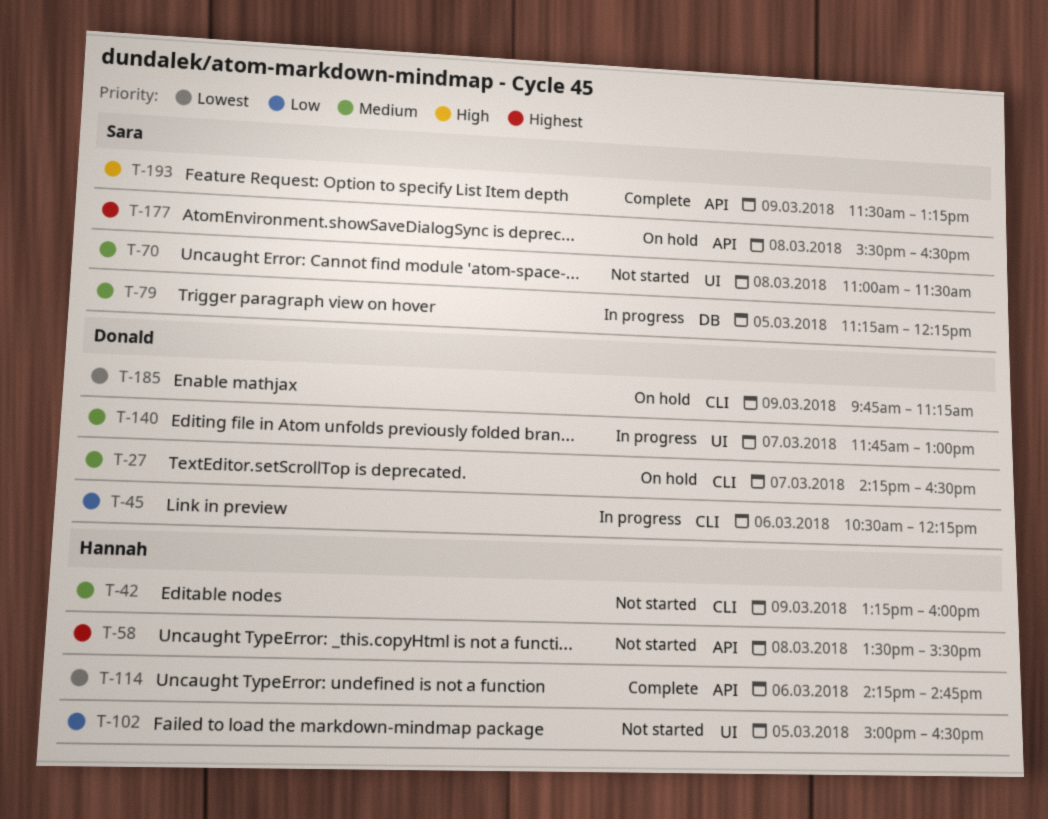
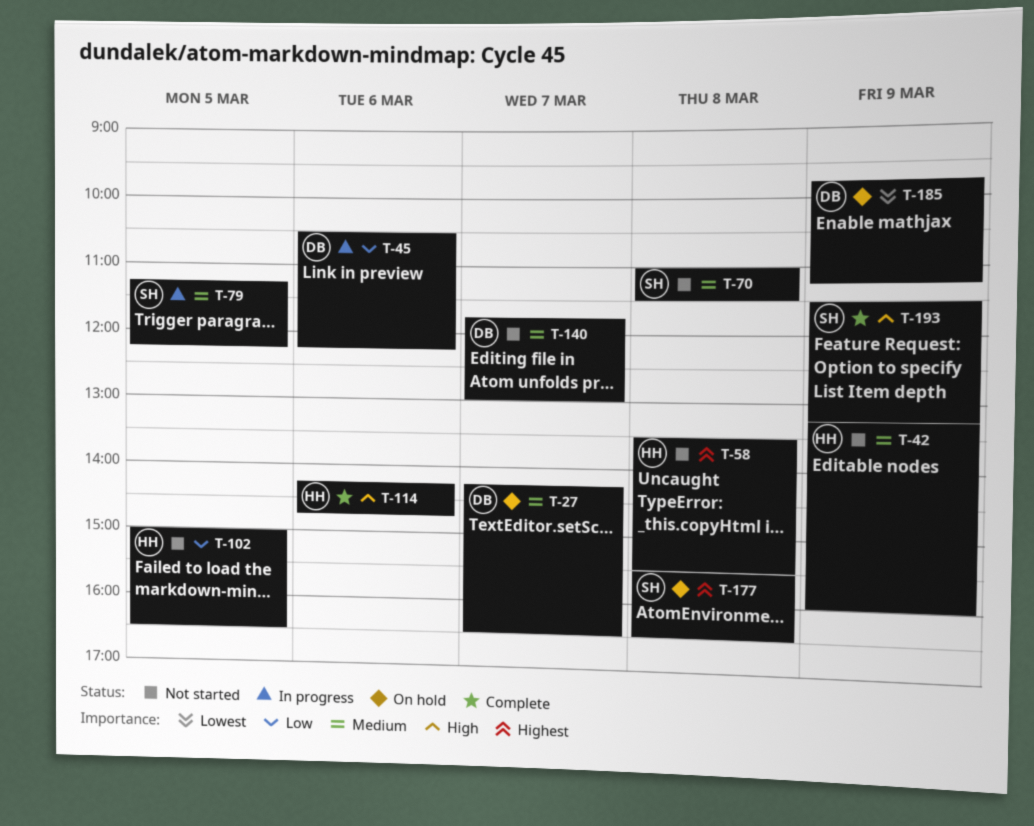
T-114, priority: Lowest -> High
T-140, status: In progress -> Not started

